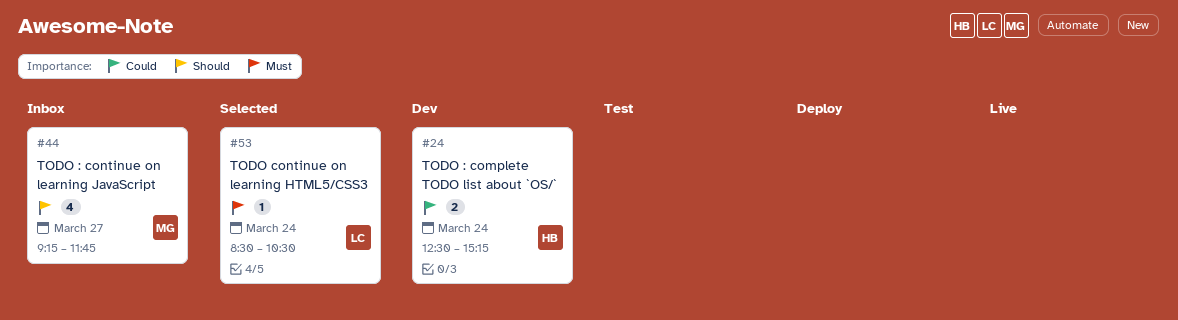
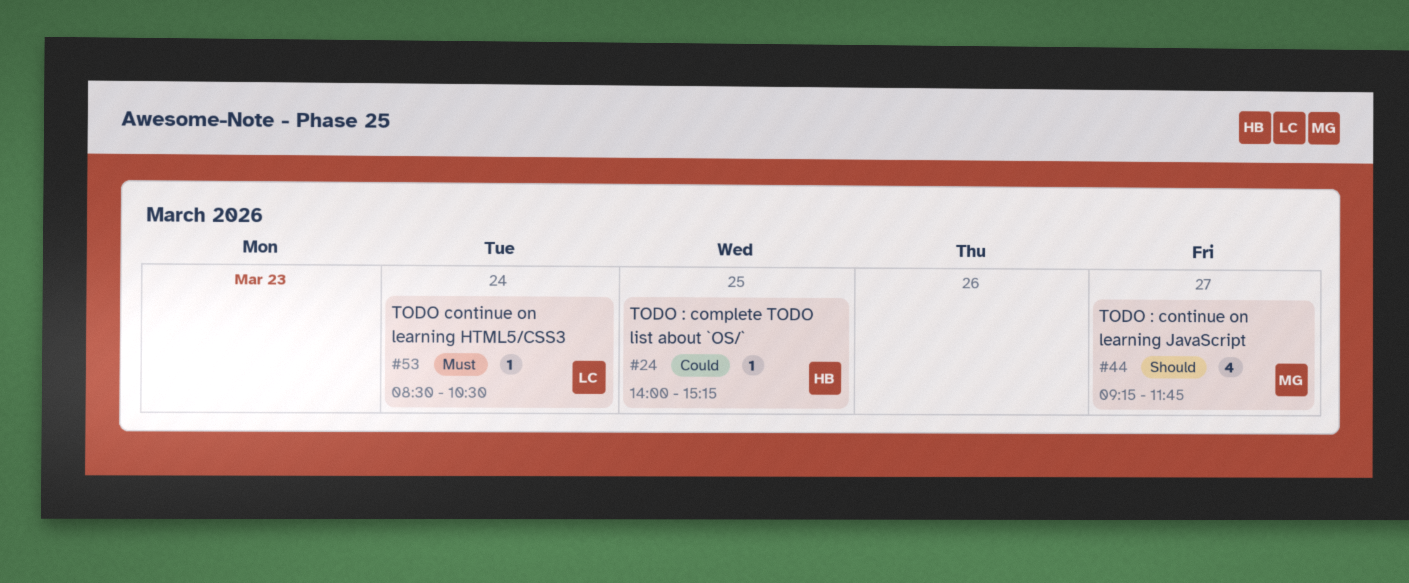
#24, estimate: 2 -> 1
#24, day: Mar 24 -> Mar 25
#24, begins: 12:30 -> 14:00

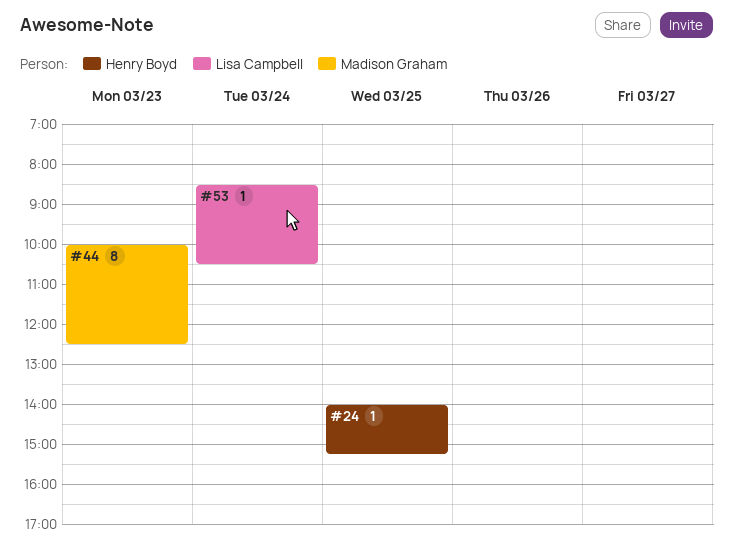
#44, estimate: 4 -> 8
#44, day: Mar 27 -> Mar 23
#44, begins: 09:15 -> 10:00
#44, ends: 11:45 -> 12:30

